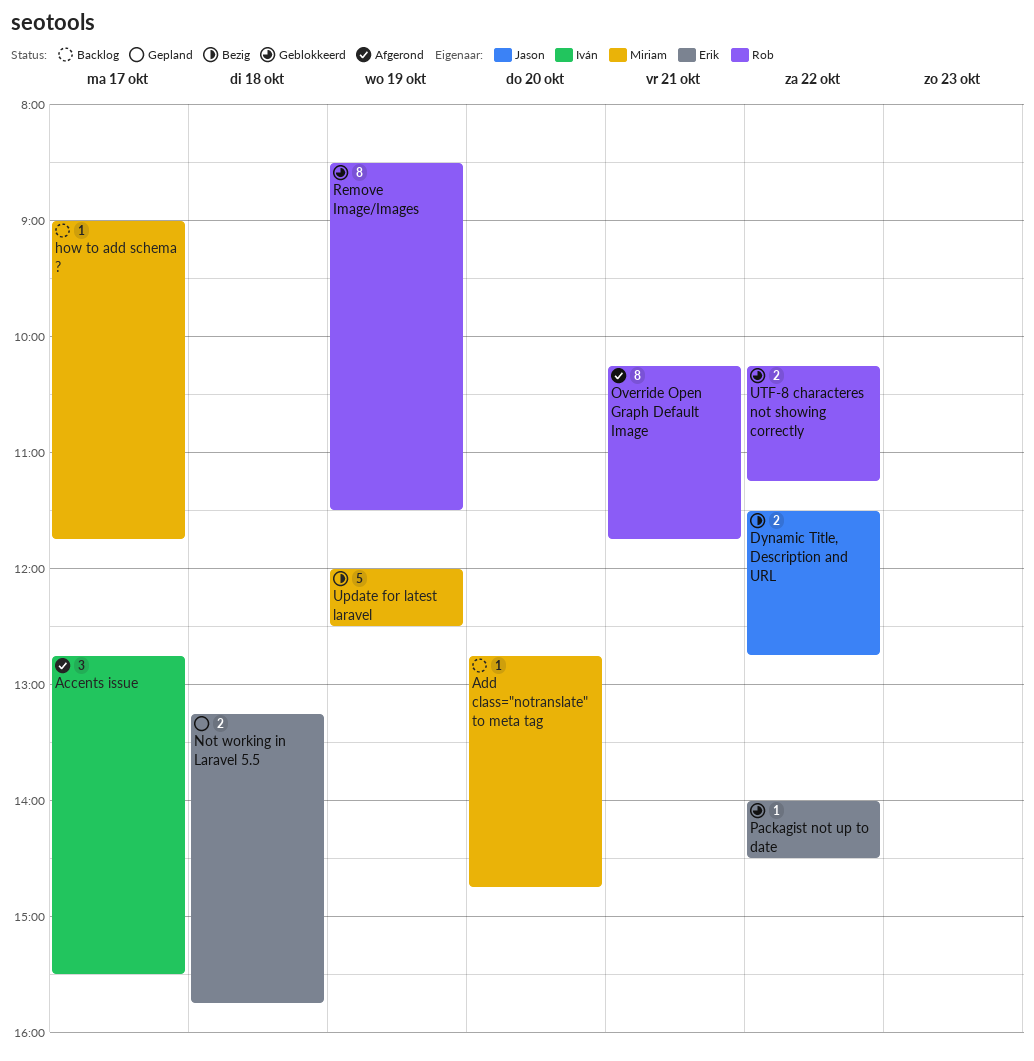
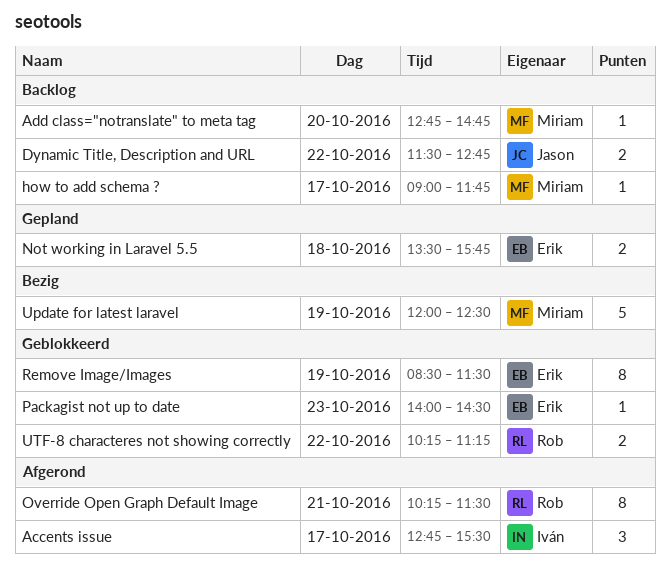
Dynamic Title, Description and URL, status: Bezig -> Backlog
Not working in Laravel 5.5, begins: 13:15 -> 13:30
Override Open Graph Default Image, ends: 11:45 -> 11:30
Packagist not up to date, day: Oct 22 -> Oct 23
Remove Image/Images, owner: Rob -> Erik

